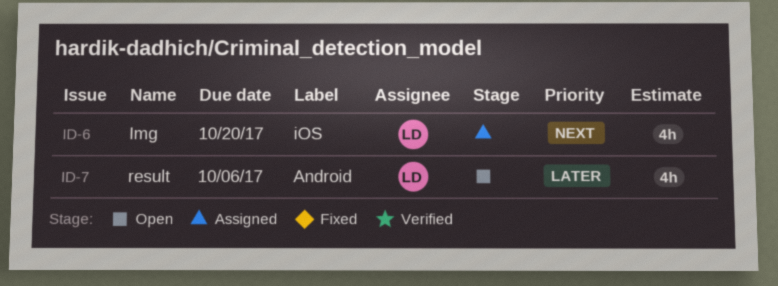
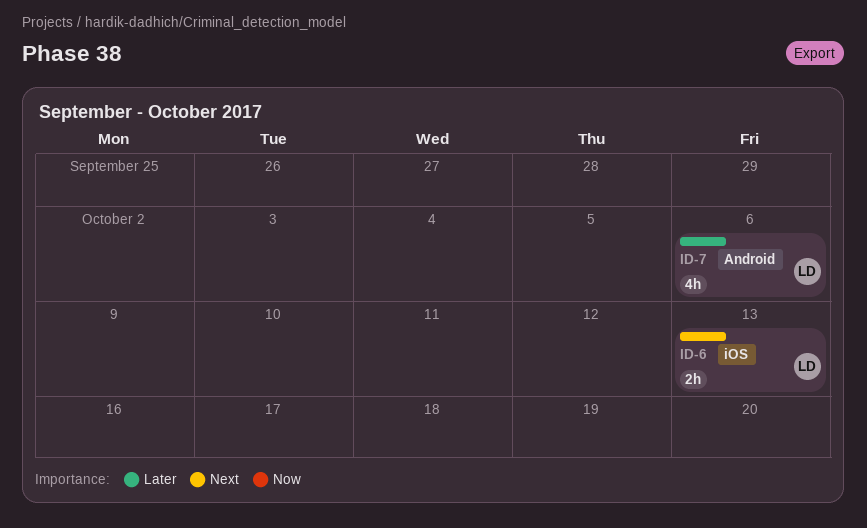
ID-6, estimate: 4h -> 2h
ID-6, due: Oct 20 -> Oct 13

